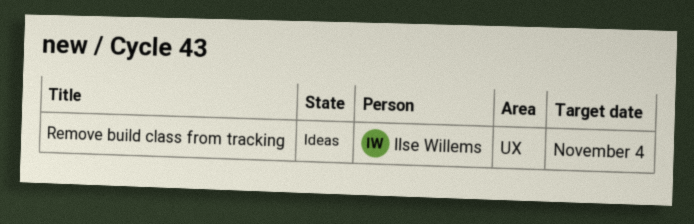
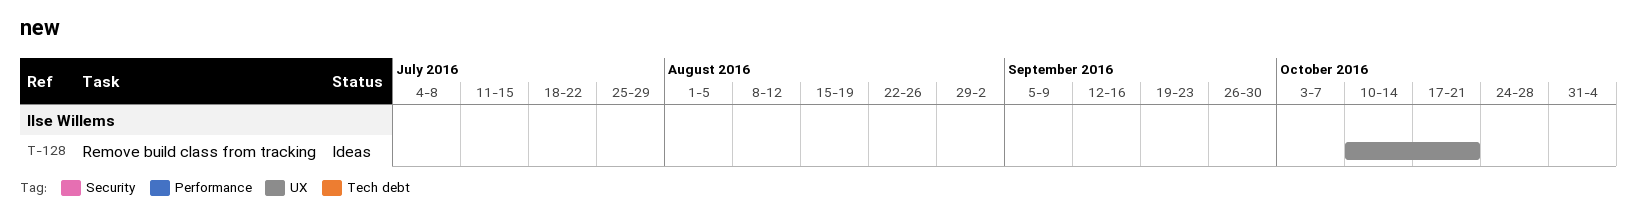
Remove build class from tracking, due: Nov 4 -> Oct 21

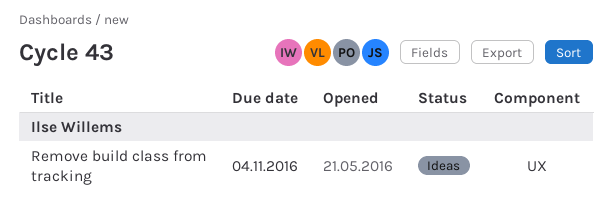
Remove build class from tracking, due: Oct 21 -> Nov 4

